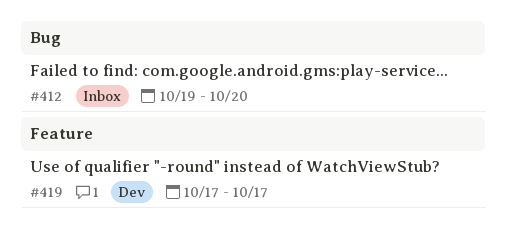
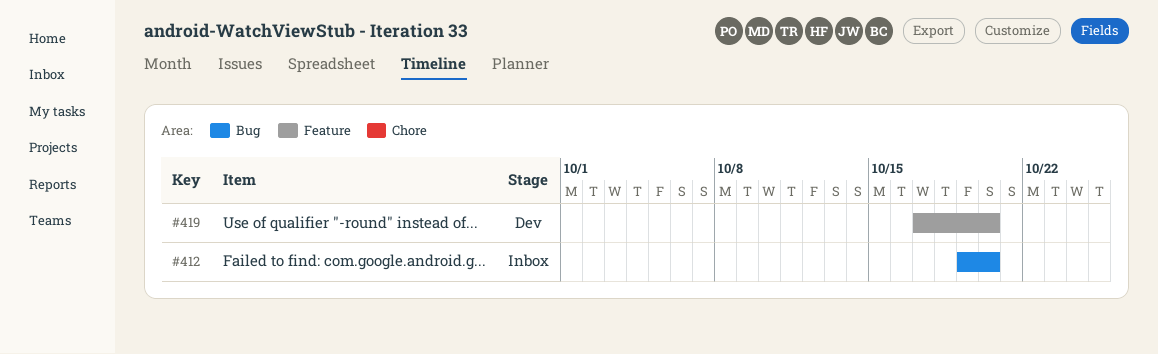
#419, due: Oct 17 -> Oct 20

